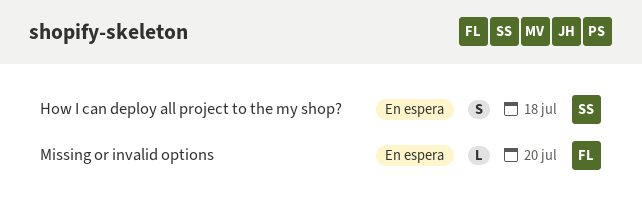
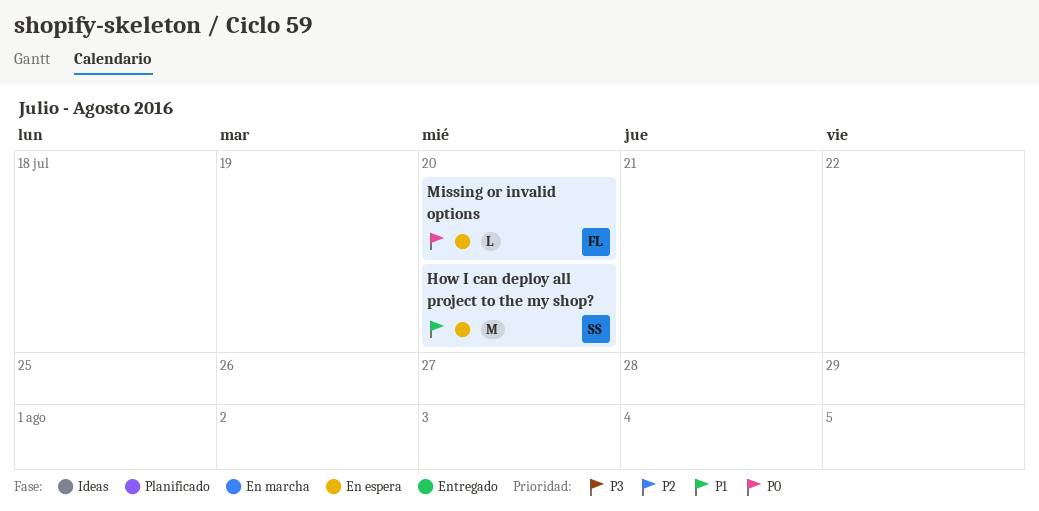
How I can deploy all project to the my shop?, estimate: S -> M
How I can deploy all project to the my shop?, due: Jul 18 -> Jul 20

